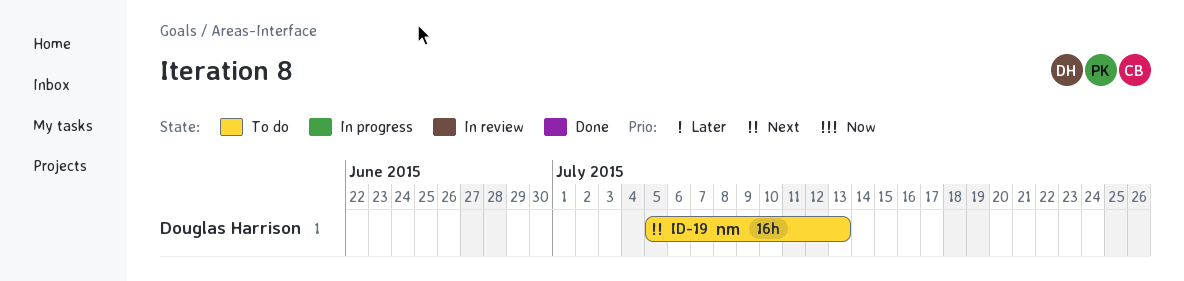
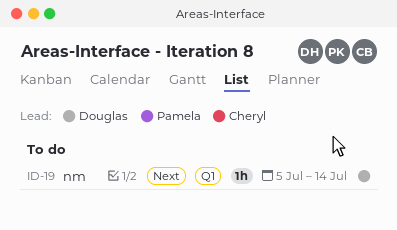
ID-19, estimate: 16h -> 1h
ID-19, due: Jul 13 -> Jul 14

